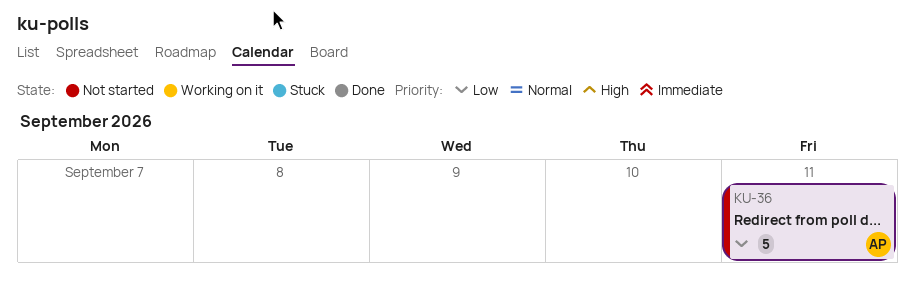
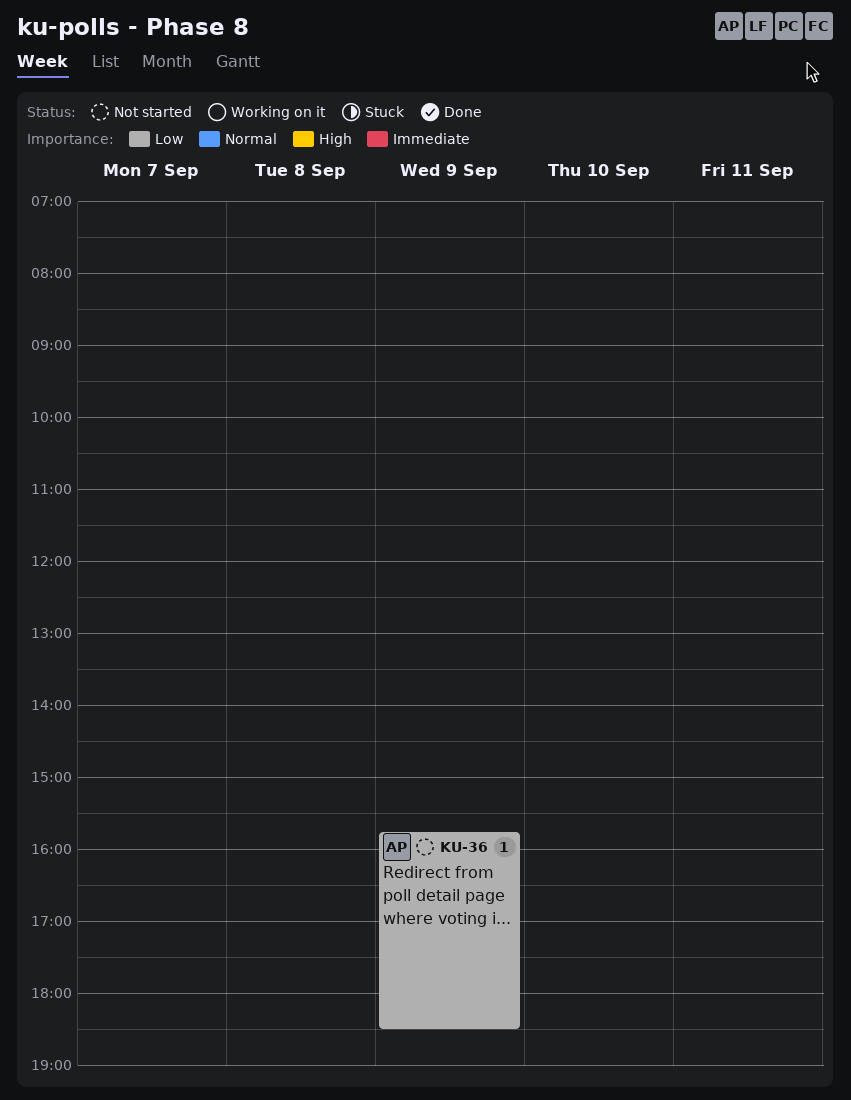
KU-36, estimate: 5 -> 1
KU-36, day: Sep 11 -> Sep 9

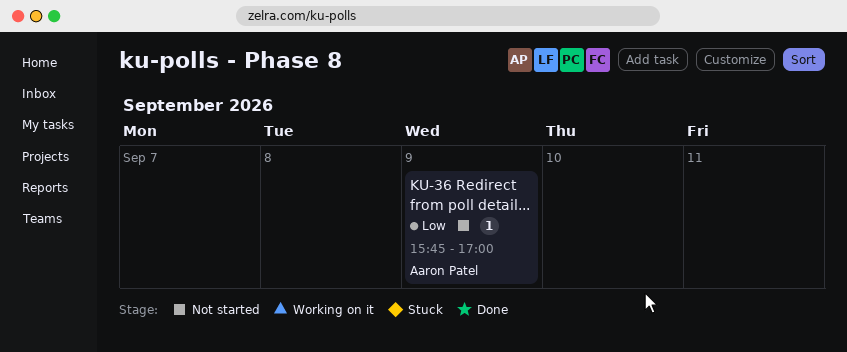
KU-36, ends: 18:30 -> 17:00

